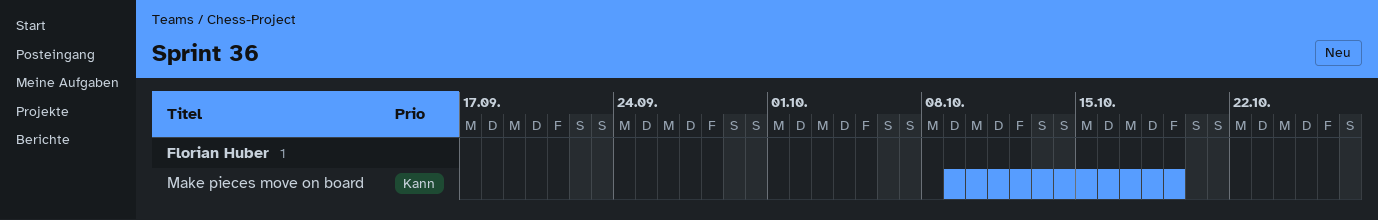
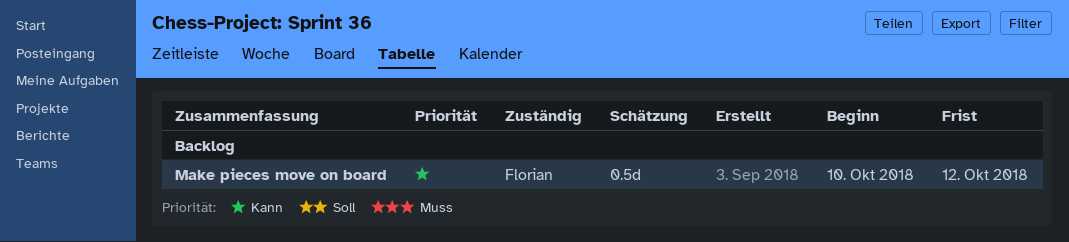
Make pieces move on board, start: Oct 9 -> Oct 10
Make pieces move on board, due: Oct 19 -> Oct 12

